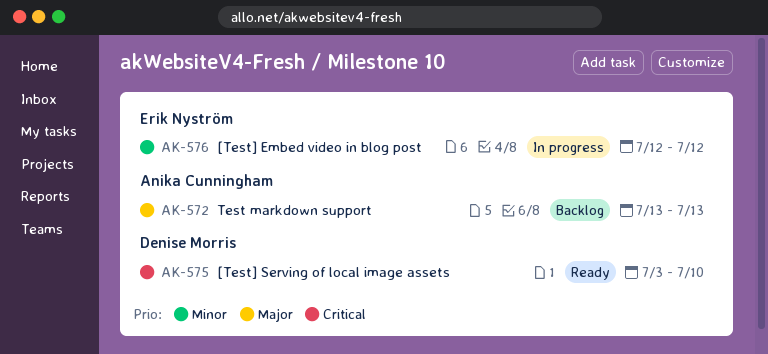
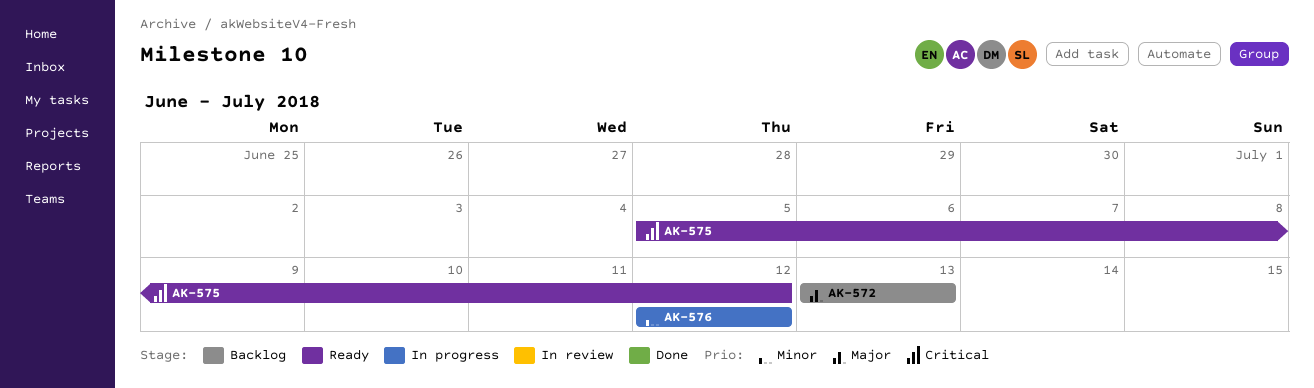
AK-575, start: Jul 3 -> Jul 5
AK-575, due: Jul 10 -> Jul 12

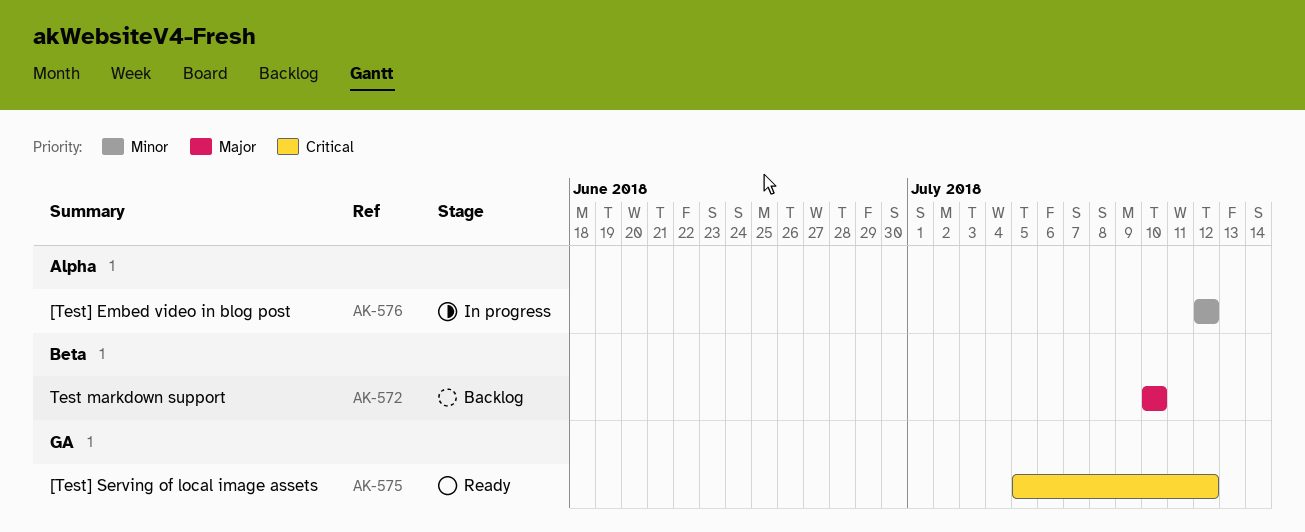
AK-572, start: Jul 13 -> Jul 10
AK-572, due: Jul 13 -> Jul 10

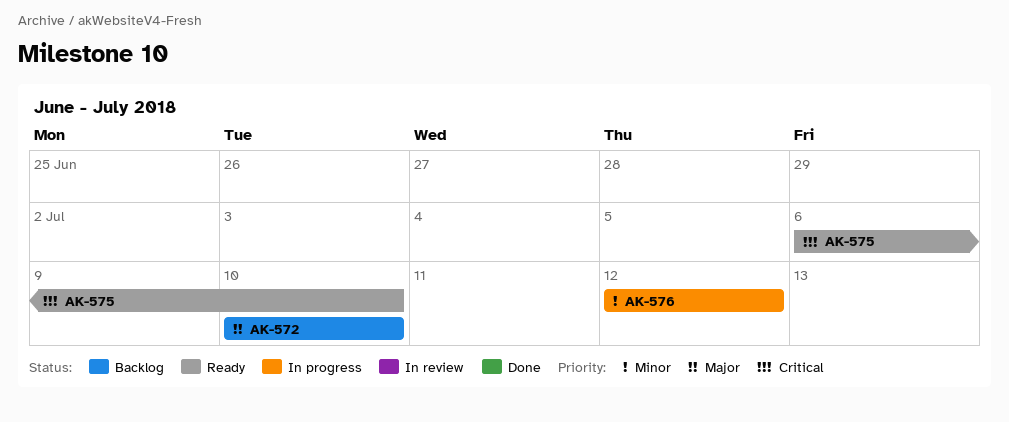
AK-575, start: Jul 5 -> Jul 6
AK-575, due: Jul 12 -> Jul 10

